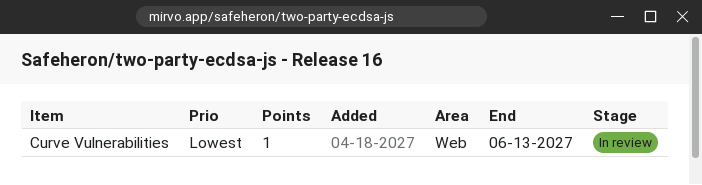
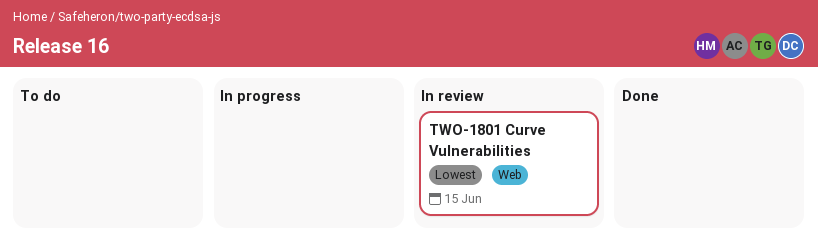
Curve Vulnerabilities, due: Jun 13 -> Jun 15

